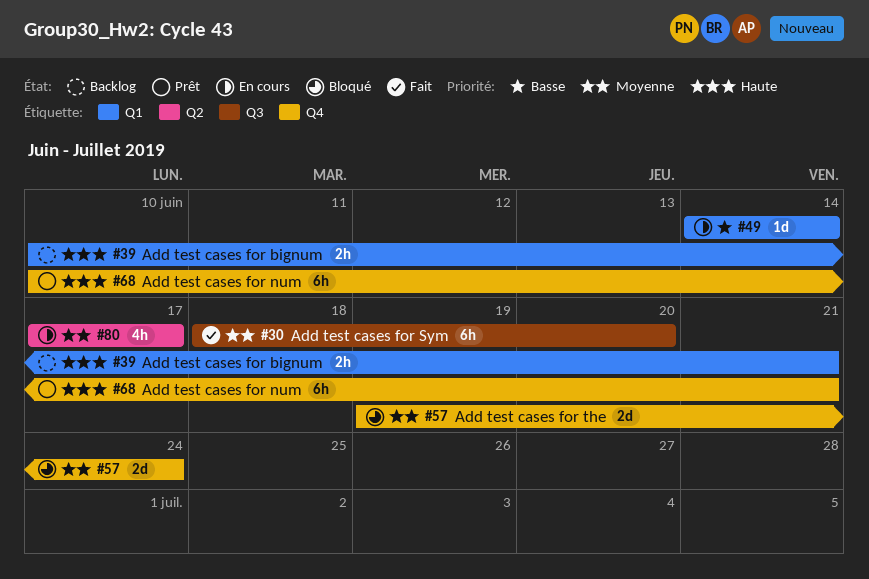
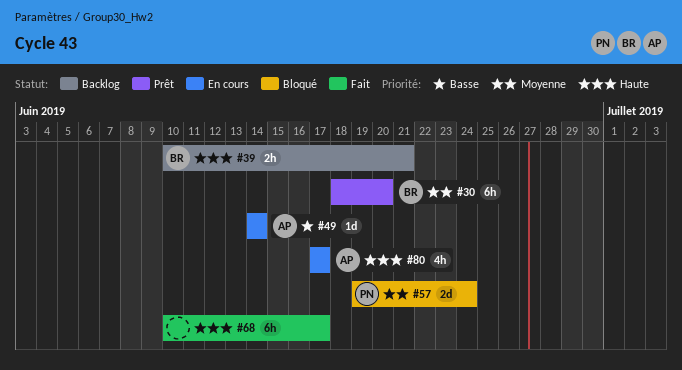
#30, status: Fait -> Prêt
#68, status: Prêt -> Fait
#68, due: Jun 21 -> Jun 17
#80, priority: Moyenne -> Haute

